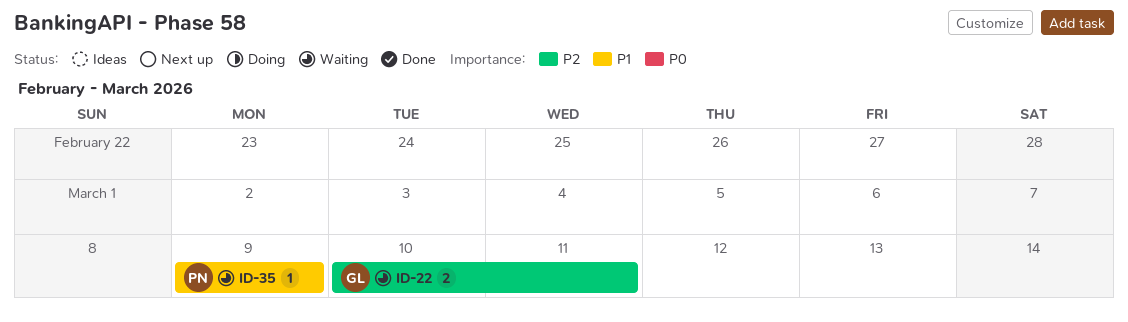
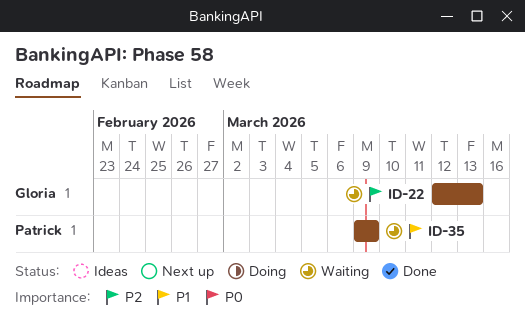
ID-22, start: Mar 10 -> Mar 12
ID-22, due: Mar 11 -> Mar 13

